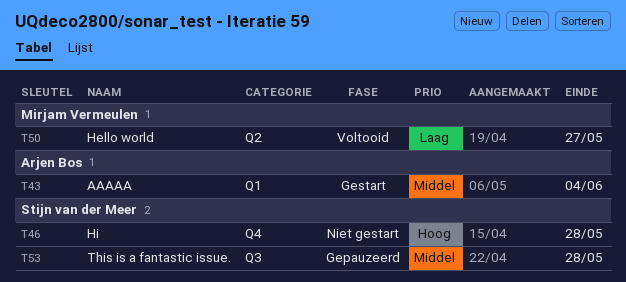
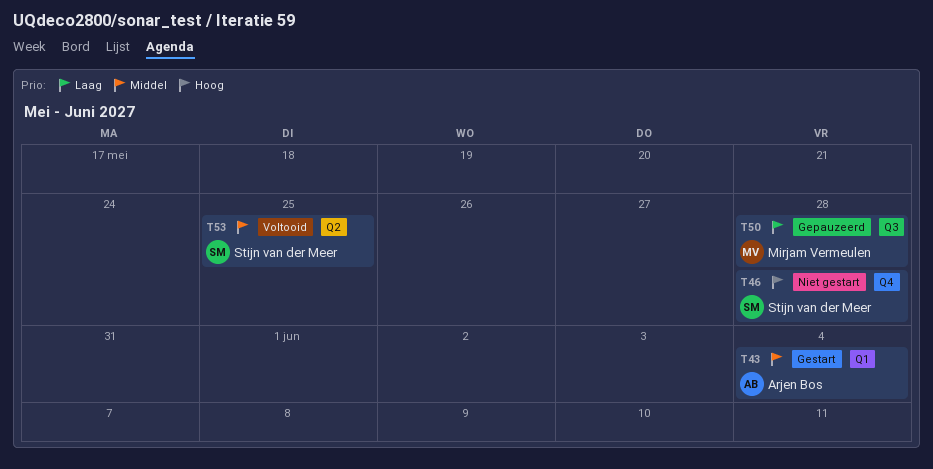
T50, status: Voltooid -> Gepauzeerd
T50, label: Q2 -> Q3
T50, due: May 27 -> May 28
T53, status: Gepauzeerd -> Voltooid
T53, label: Q3 -> Q2
T53, due: May 28 -> May 25

